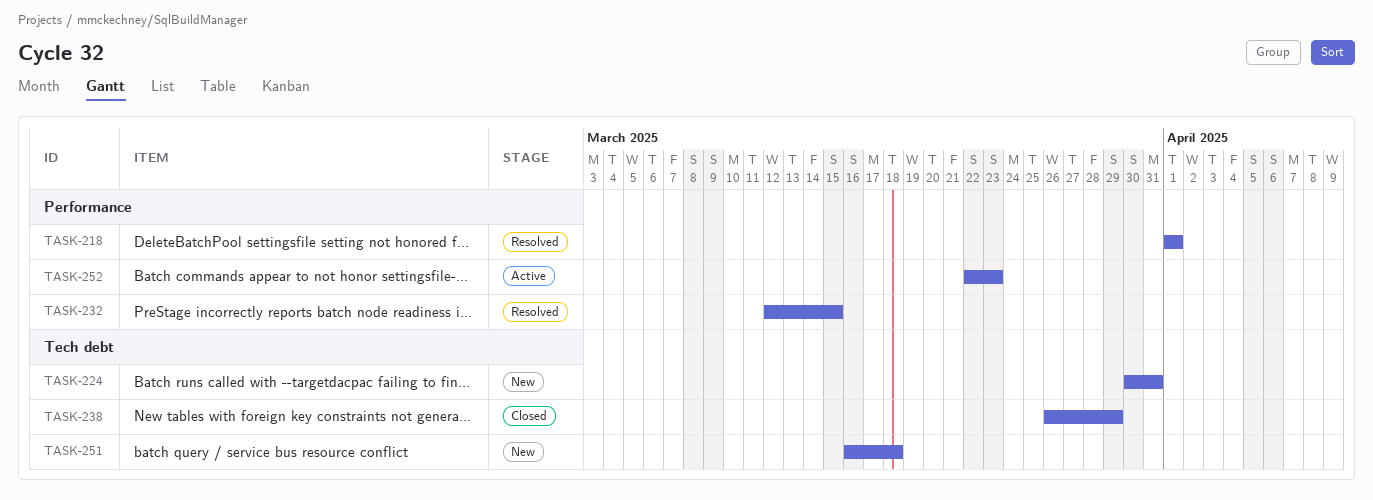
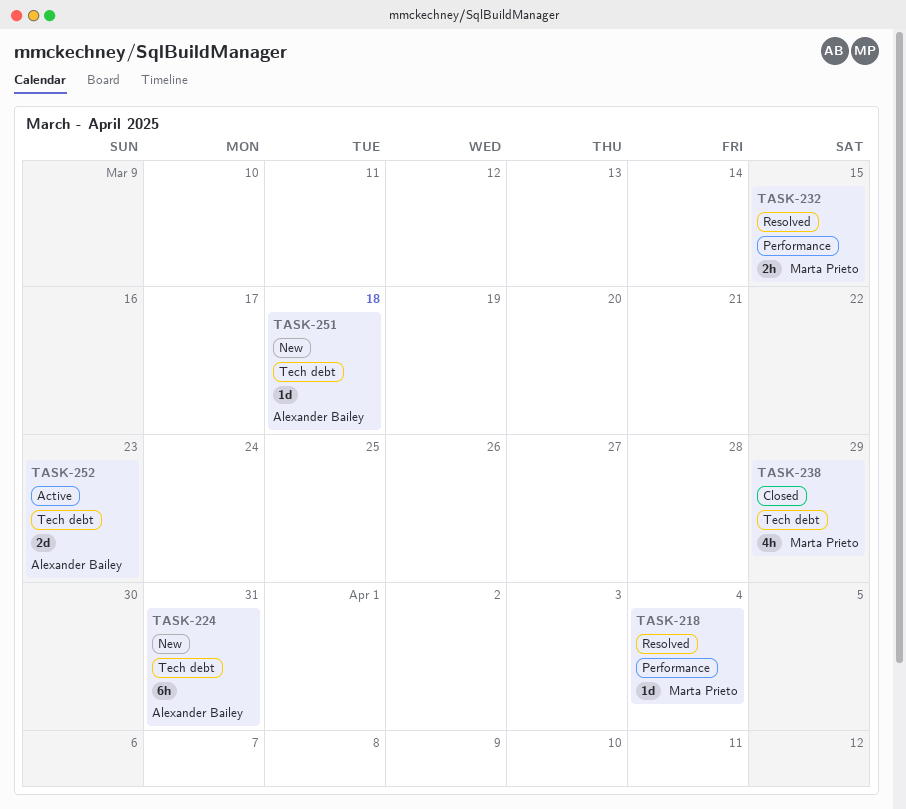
TASK-218, due: Apr 1 -> Apr 4
TASK-252, label: Performance -> Tech debt

